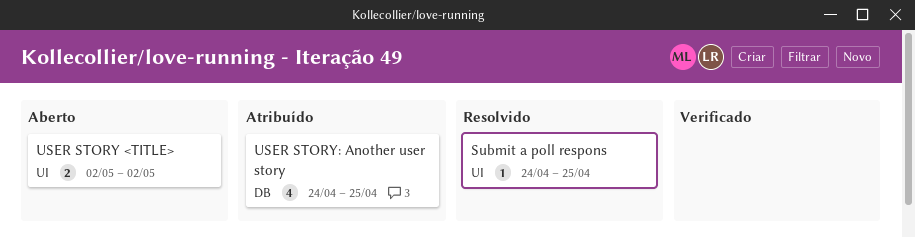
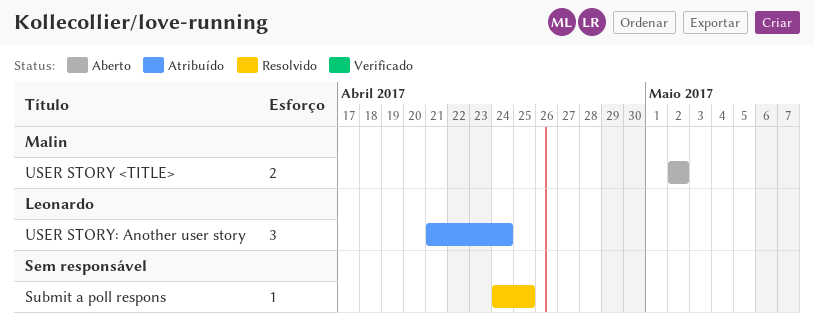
USER STORY: Another user story, estimate: 4 -> 3
USER STORY: Another user story, start: Apr 24 -> Apr 21
USER STORY: Another user story, due: Apr 25 -> Apr 24

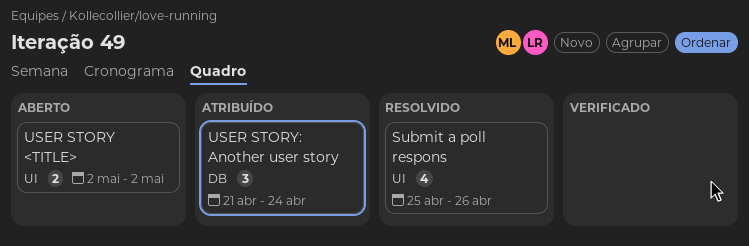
Submit a poll respons, estimate: 1 -> 4
Submit a poll respons, start: Apr 24 -> Apr 25
Submit a poll respons, due: Apr 25 -> Apr 26

